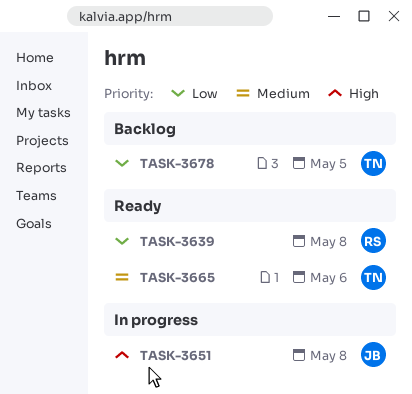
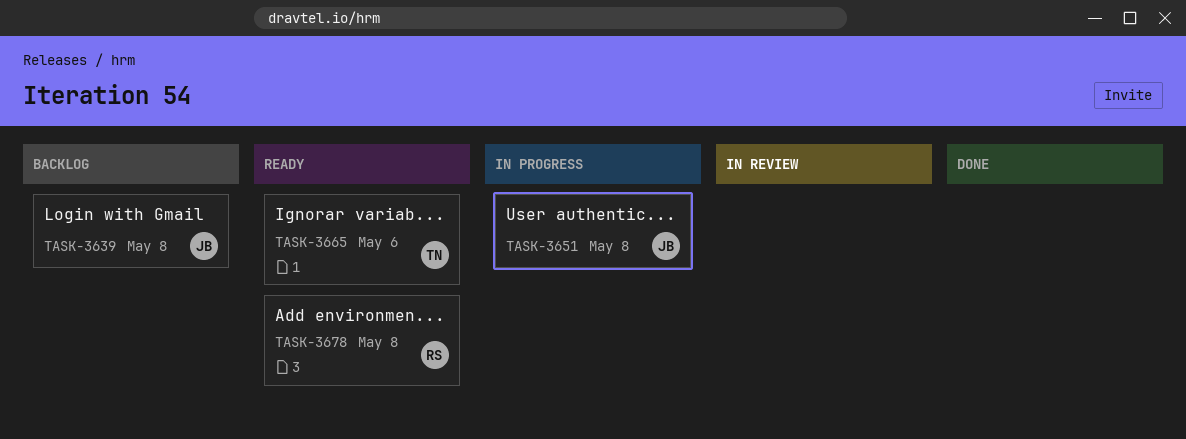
TASK-3639, status: Ready -> Backlog
TASK-3639, owner: RS -> JB
TASK-3678, status: Backlog -> Ready
TASK-3678, owner: TN -> RS
TASK-3678, due: May 5 -> May 8

